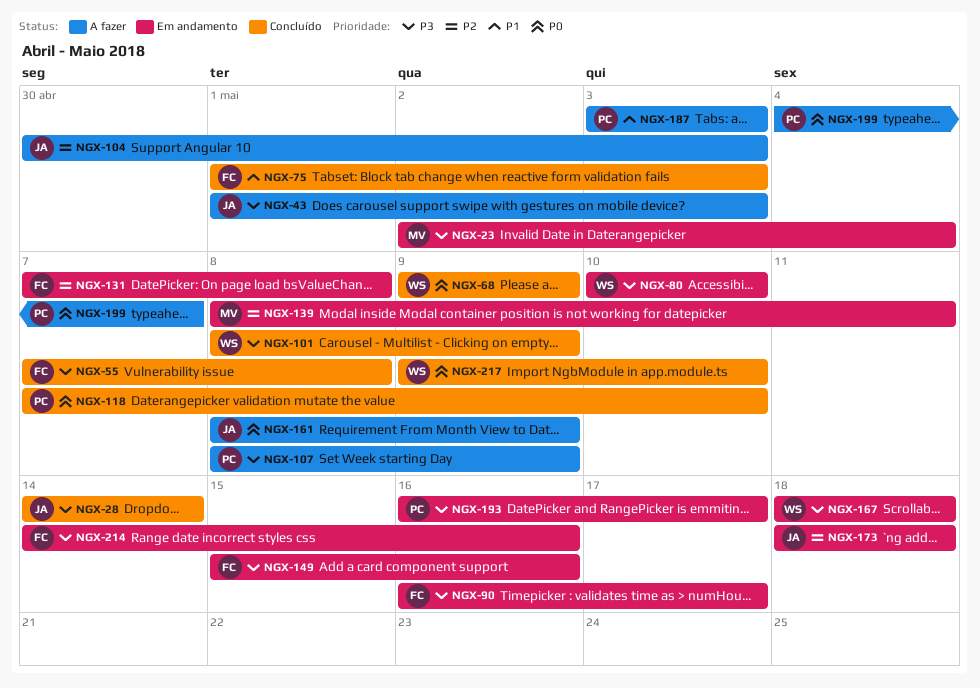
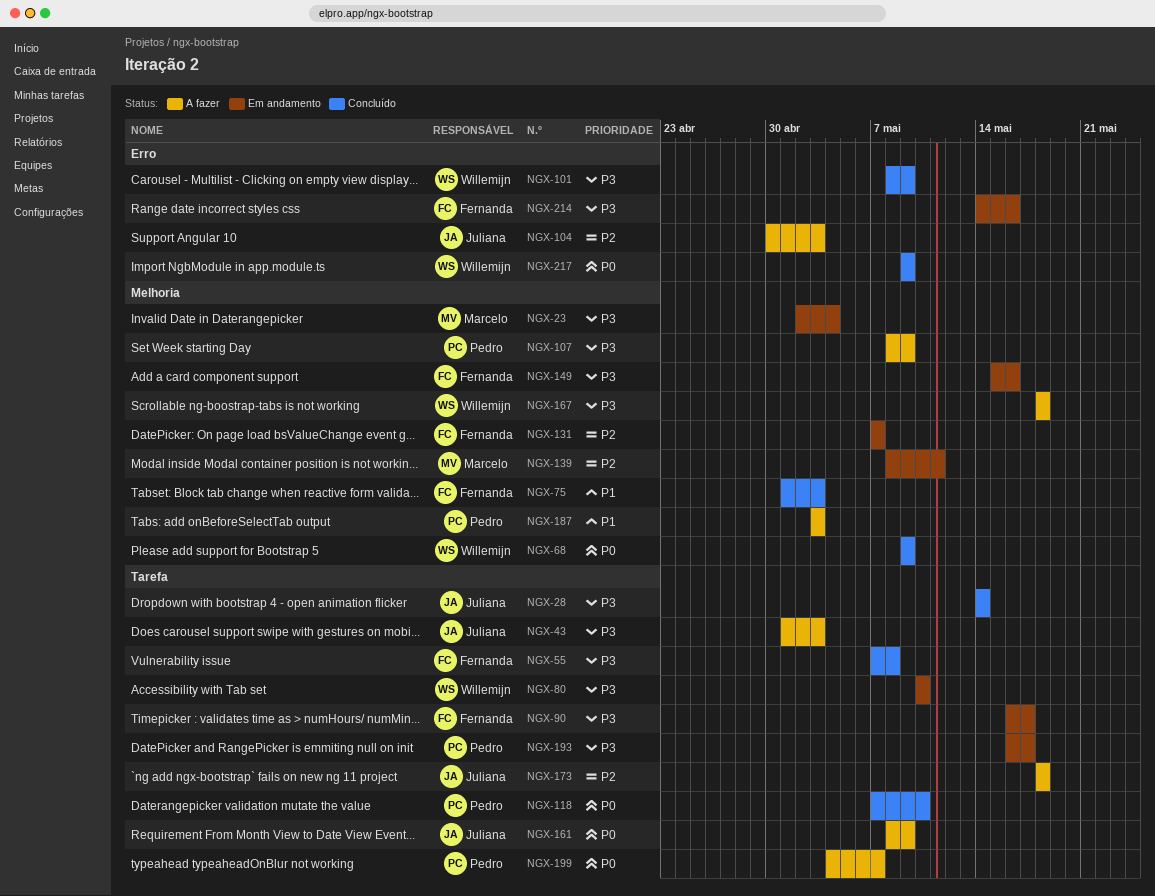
NGX-131, due: May 8 -> May 7
NGX-167, status: Em andamento -> A fazer
NGX-173, status: Em andamento -> A fazer
NGX-217, due: May 10 -> May 9

